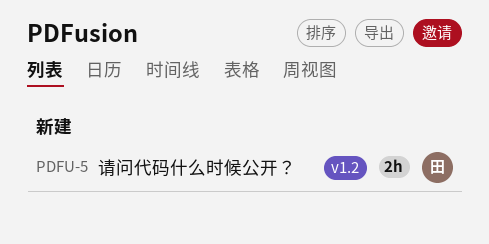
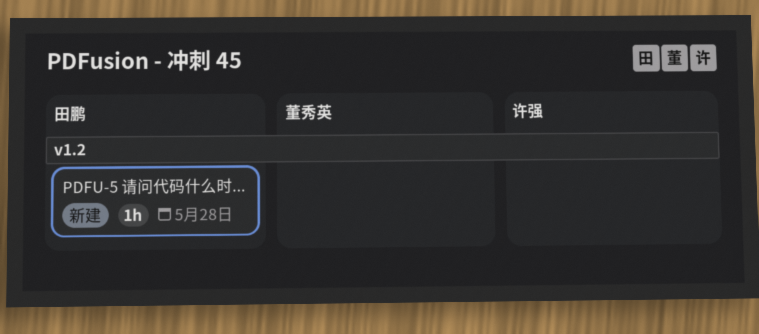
PDFU-5, estimate: 2h -> 1h

